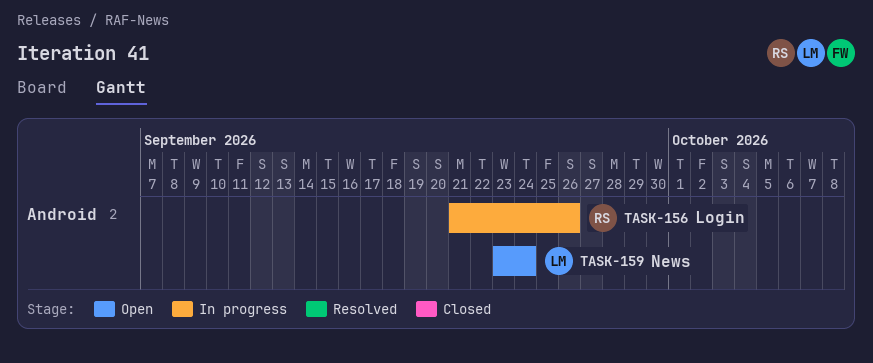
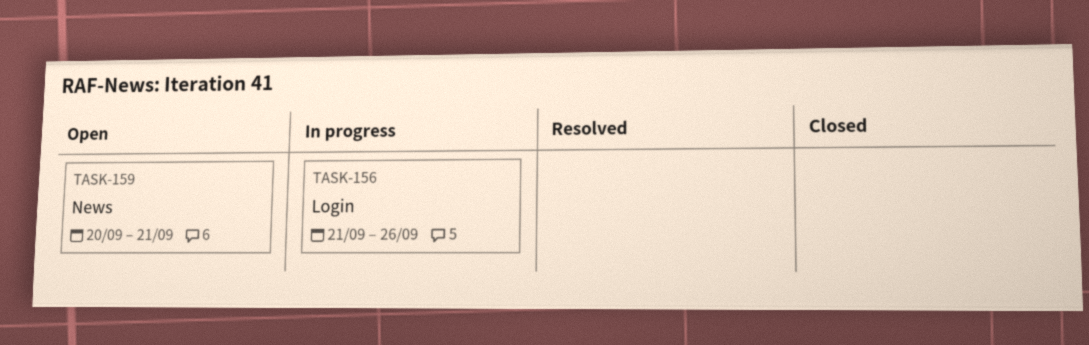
TASK-159, start: Sep 23 -> Sep 20
TASK-159, due: Sep 24 -> Sep 21

